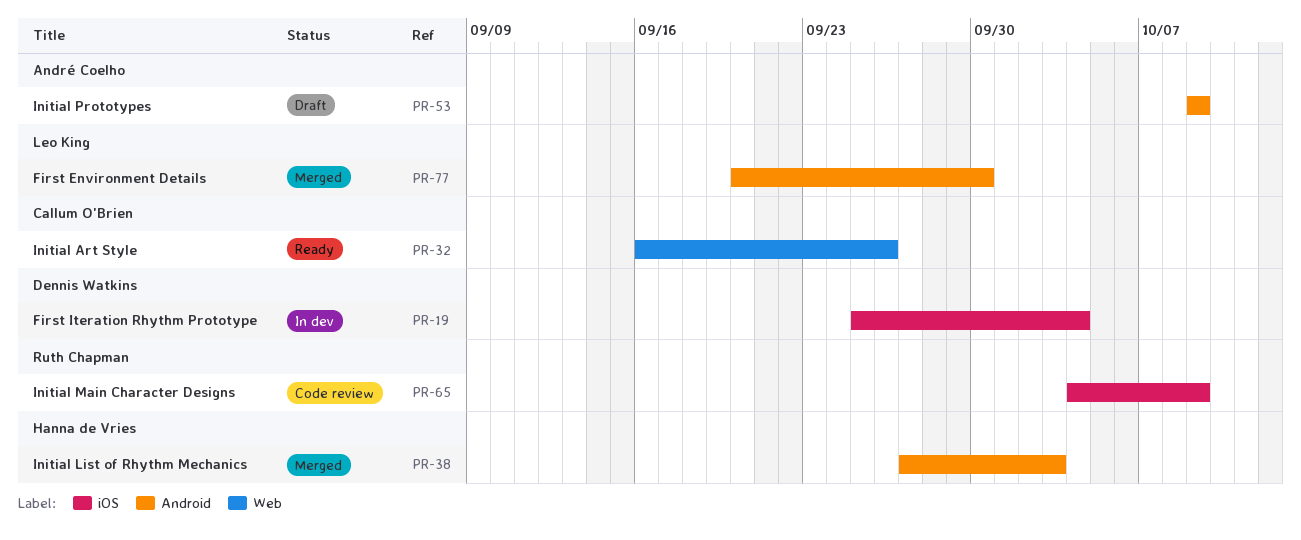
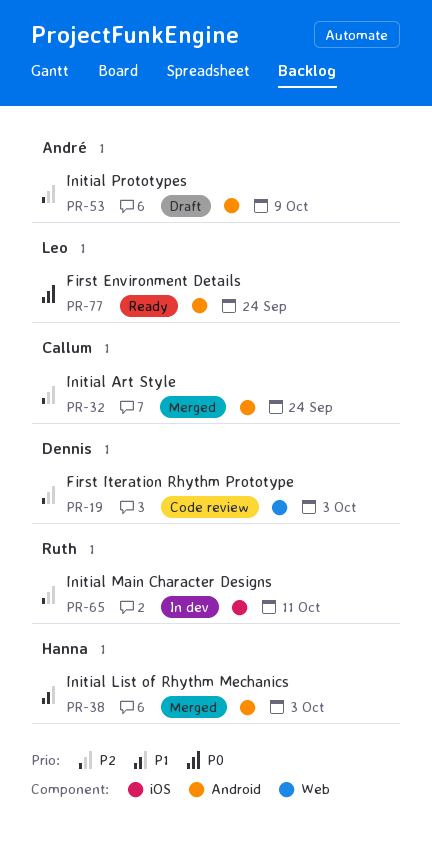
PR-19, status: In dev -> Code review
PR-19, label: iOS -> Web
PR-19, due: Oct 4 -> Oct 3
PR-32, status: Ready -> Merged
PR-32, label: Web -> Android
PR-32, due: Sep 26 -> Sep 24
PR-65, status: Code review -> In dev
PR-65, due: Oct 9 -> Oct 11
PR-77, status: Merged -> Ready
PR-77, due: Sep 30 -> Sep 24

